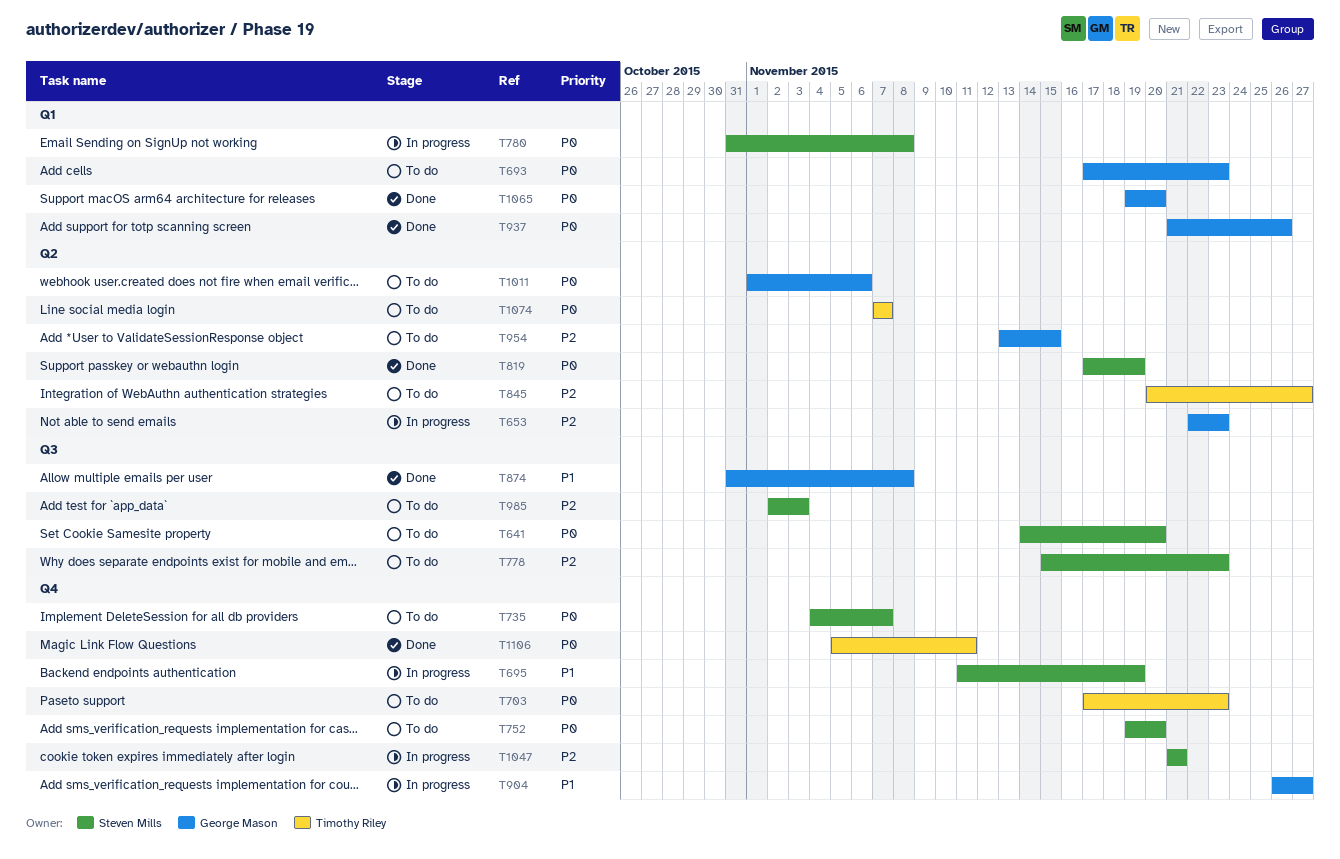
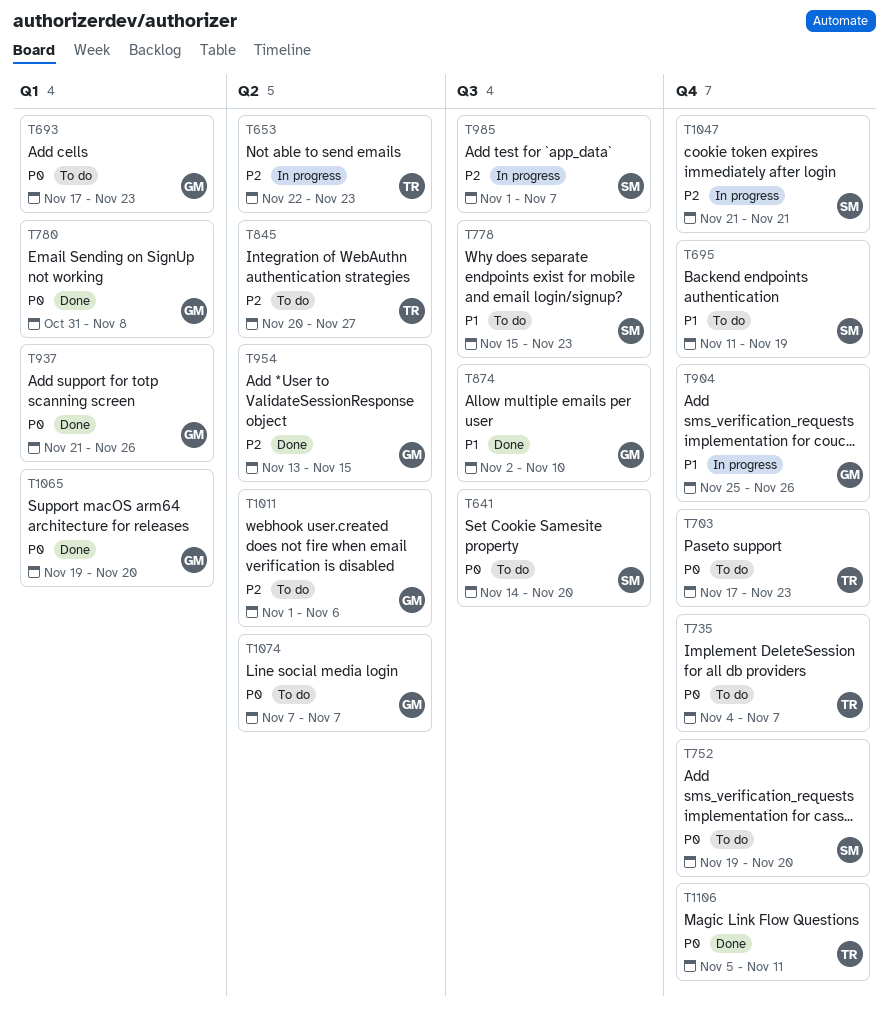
T653, owner: George Mason -> Timothy Riley
T695, status: In progress -> To do
T735, owner: Steven Mills -> Timothy Riley
T778, priority: P2 -> P1
T780, status: In progress -> Done
T780, owner: Steven Mills -> George Mason
T819: present -> none
T874, start: Oct 31 -> Nov 2
T874, due: Nov 8 -> Nov 10
T904, start: Nov 26 -> Nov 25
T904, due: Nov 27 -> Nov 26
T954, status: To do -> Done
T985, status: To do -> In progress
T985, start: Nov 2 -> Nov 1
T985, due: Nov 3 -> Nov 7
T1011, priority: P0 -> P2
T1074, owner: Timothy Riley -> George Mason

